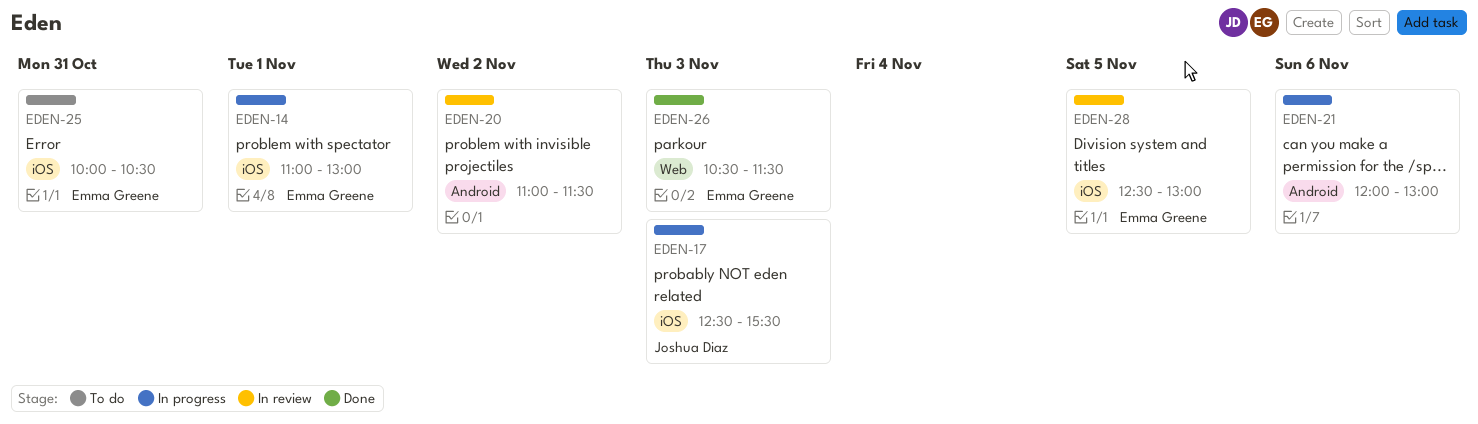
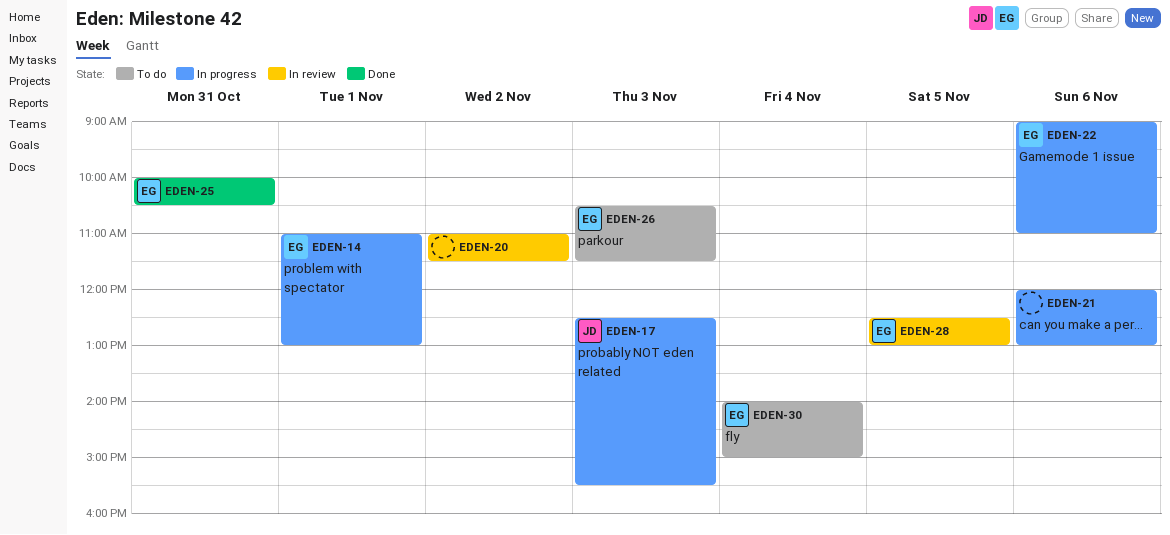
EDEN-22: none -> present
EDEN-25, status: To do -> Done
EDEN-26, status: Done -> To do
EDEN-30: none -> present

